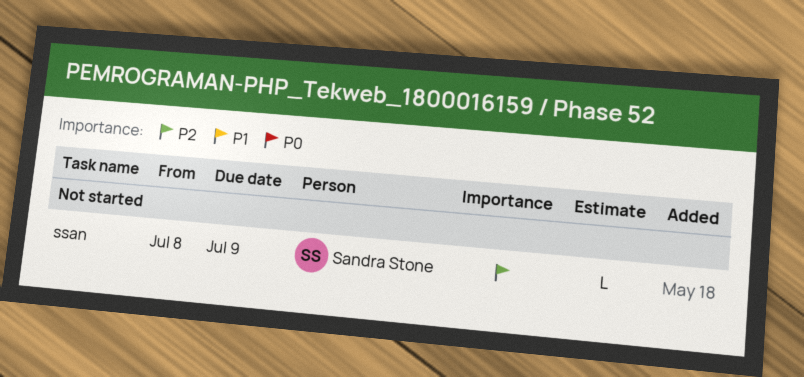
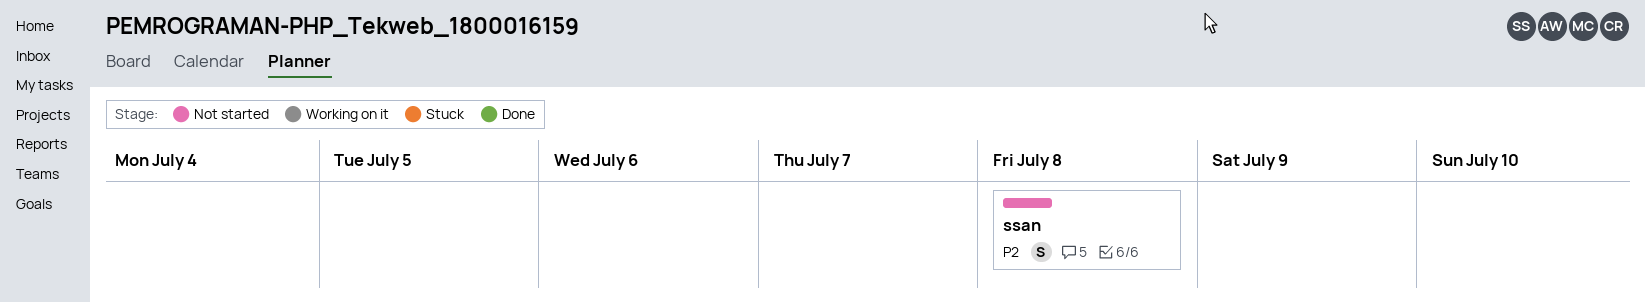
ssan, estimate: L -> S
ssan, due: Jul 9 -> Jul 8

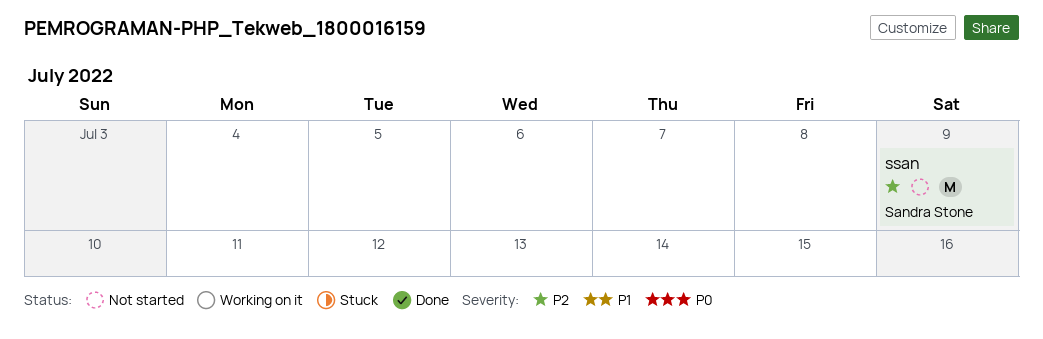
ssan, estimate: S -> M
ssan, due: Jul 8 -> Jul 9

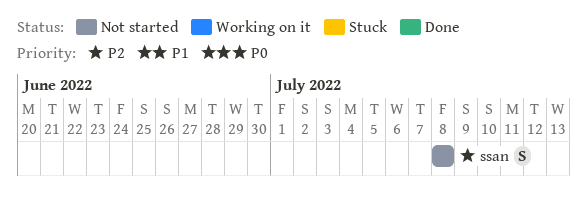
ssan, estimate: M -> S
ssan, due: Jul 9 -> Jul 8

